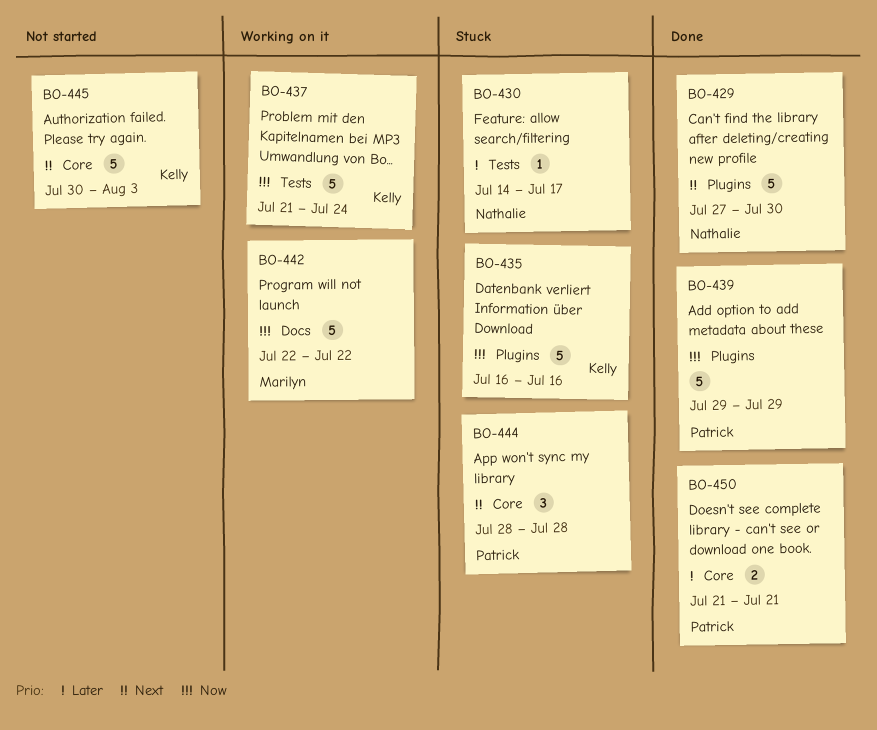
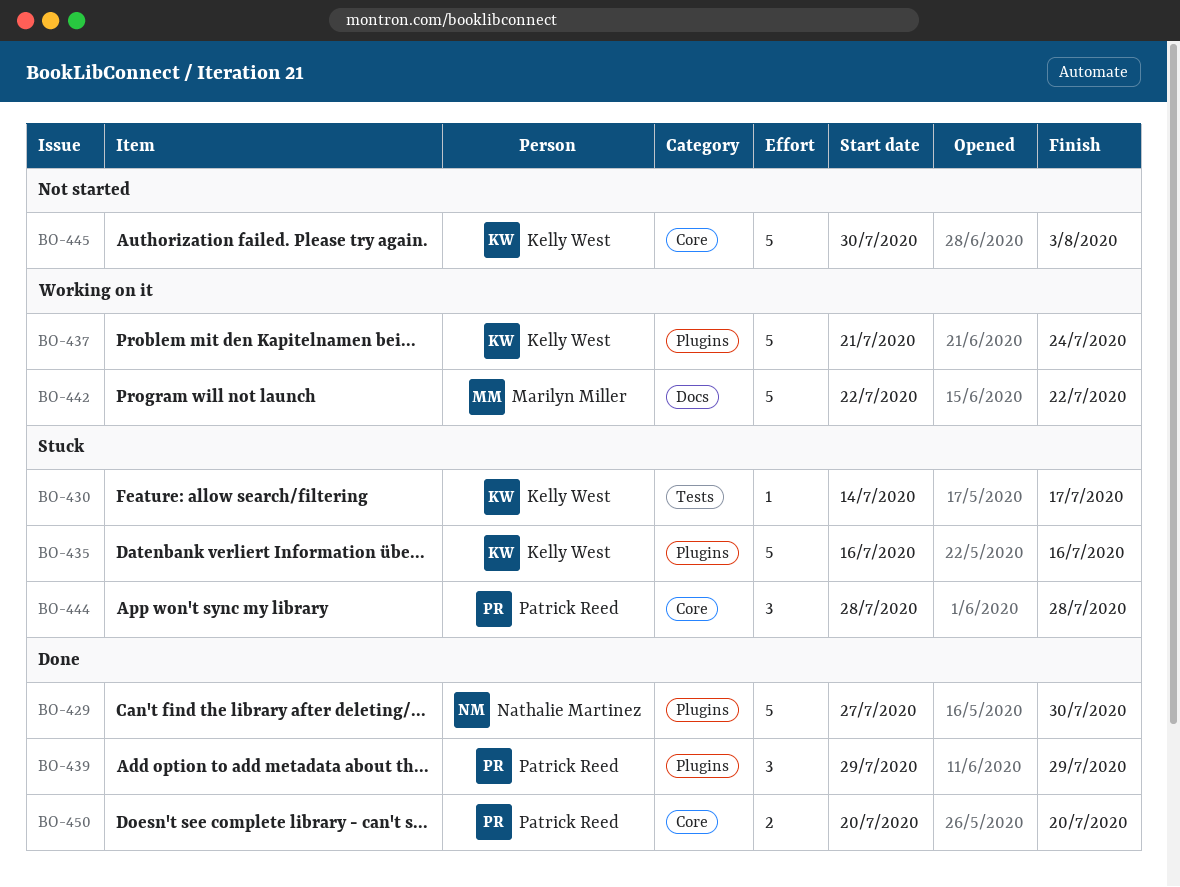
BO-430, owner: Nathalie Martinez -> Kelly West
BO-437, label: Tests -> Plugins
BO-439, estimate: 5 -> 3
BO-450, start: Jul 21 -> Jul 20
BO-450, due: Jul 21 -> Jul 20

